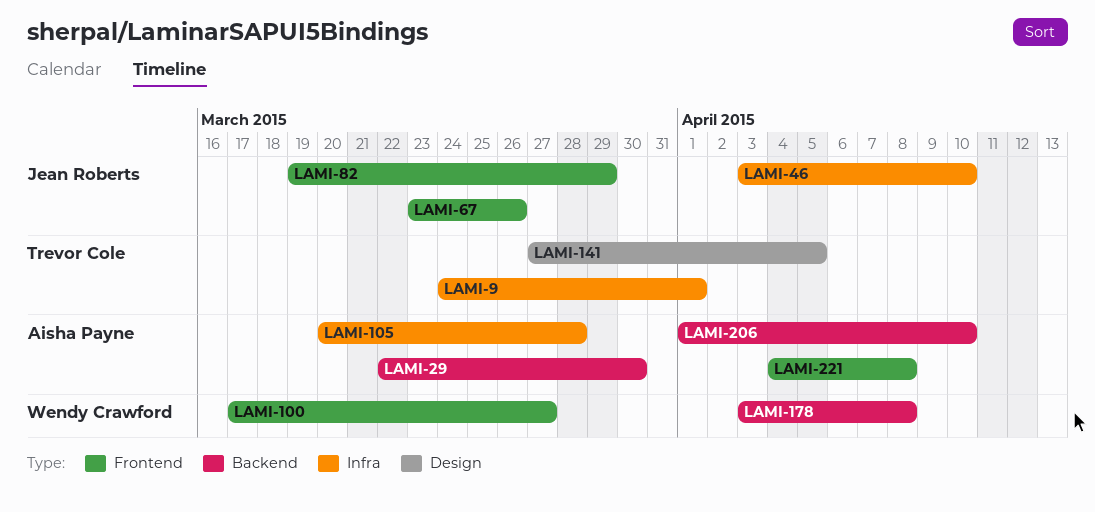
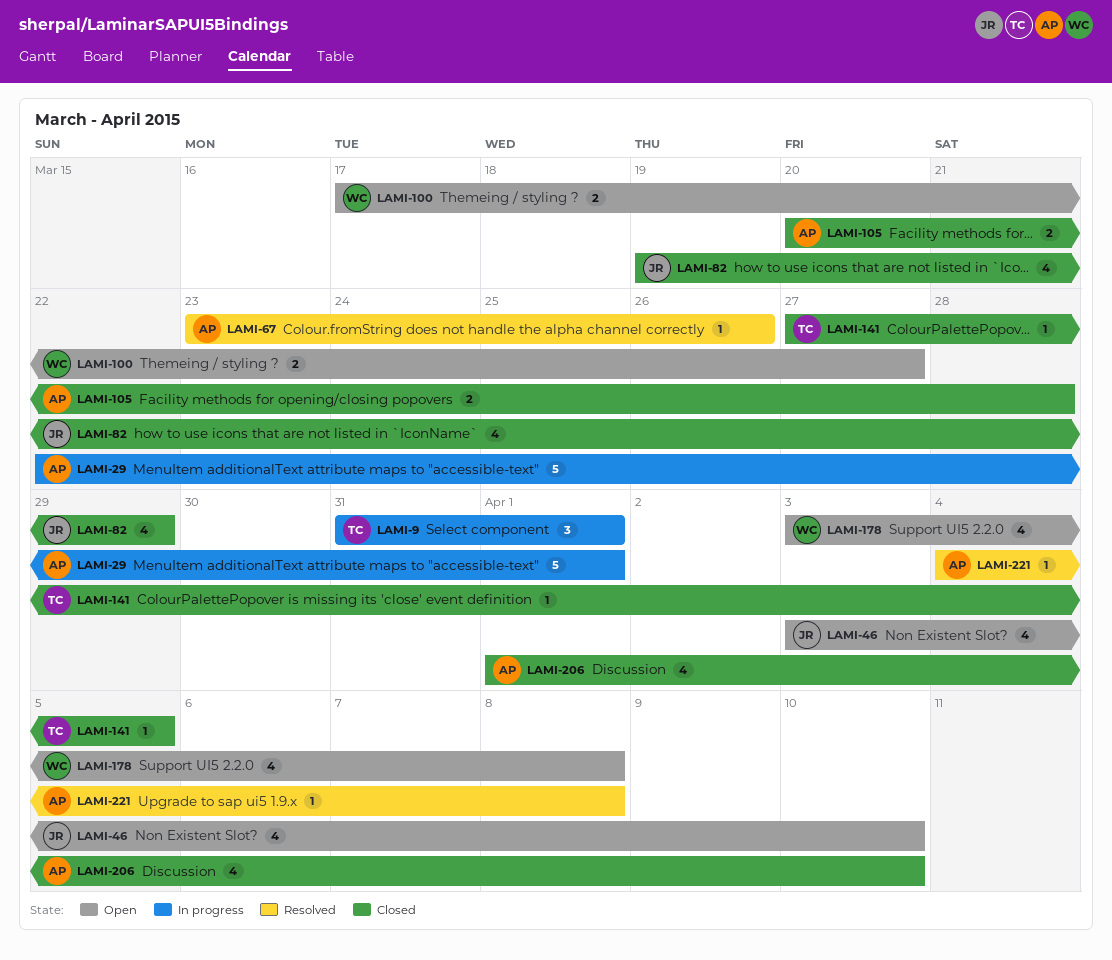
LAMI-9, start: Mar 24 -> Mar 31
LAMI-29, due: Mar 30 -> Apr 1
LAMI-67, owner: Jean Roberts -> Aisha Payne

